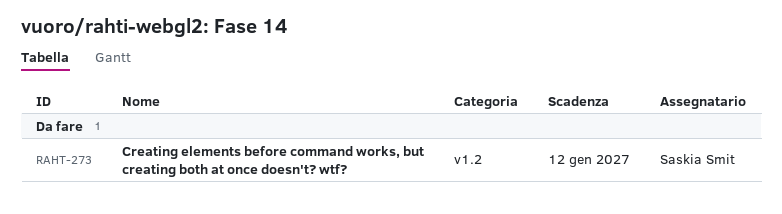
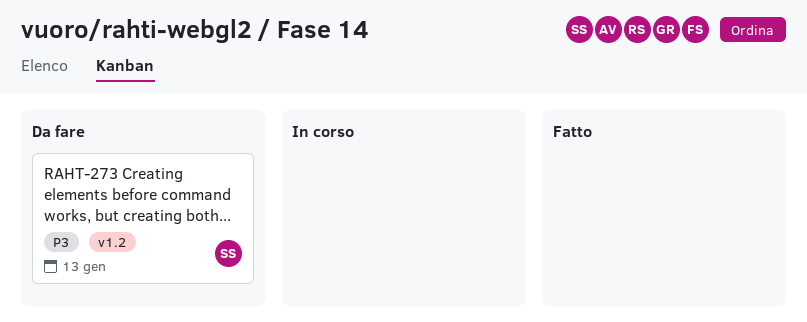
RAHT-273, due: Jan 12 -> Jan 13

